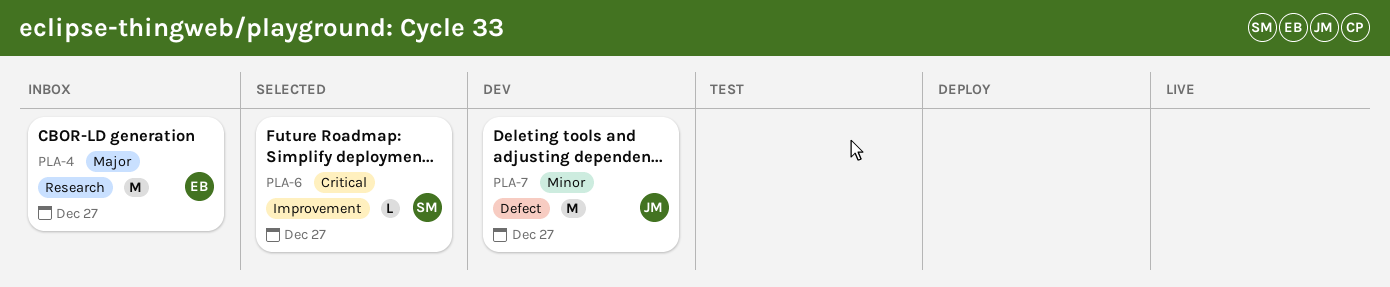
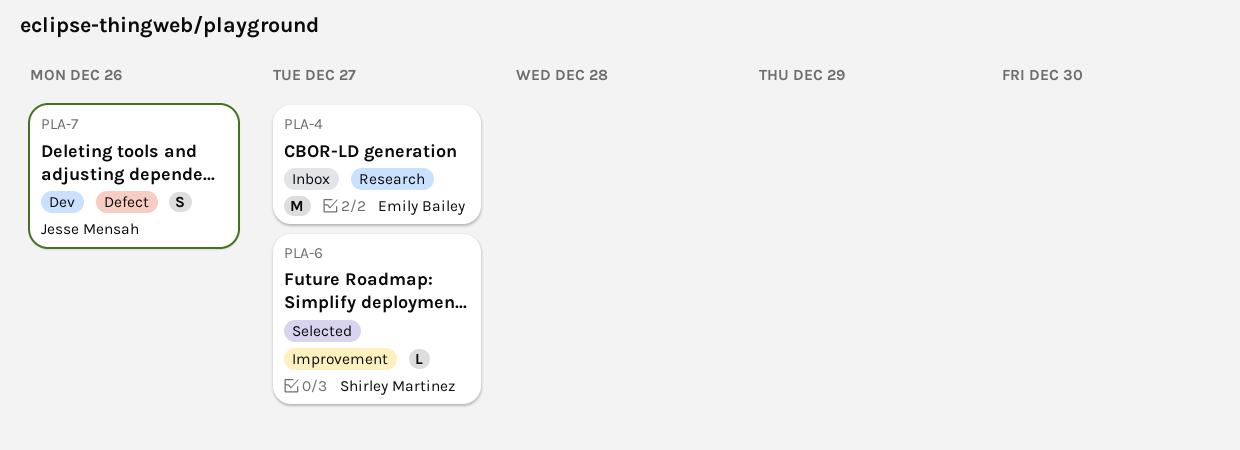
PLA-7, estimate: M -> S
PLA-7, due: Dec 27 -> Dec 26

